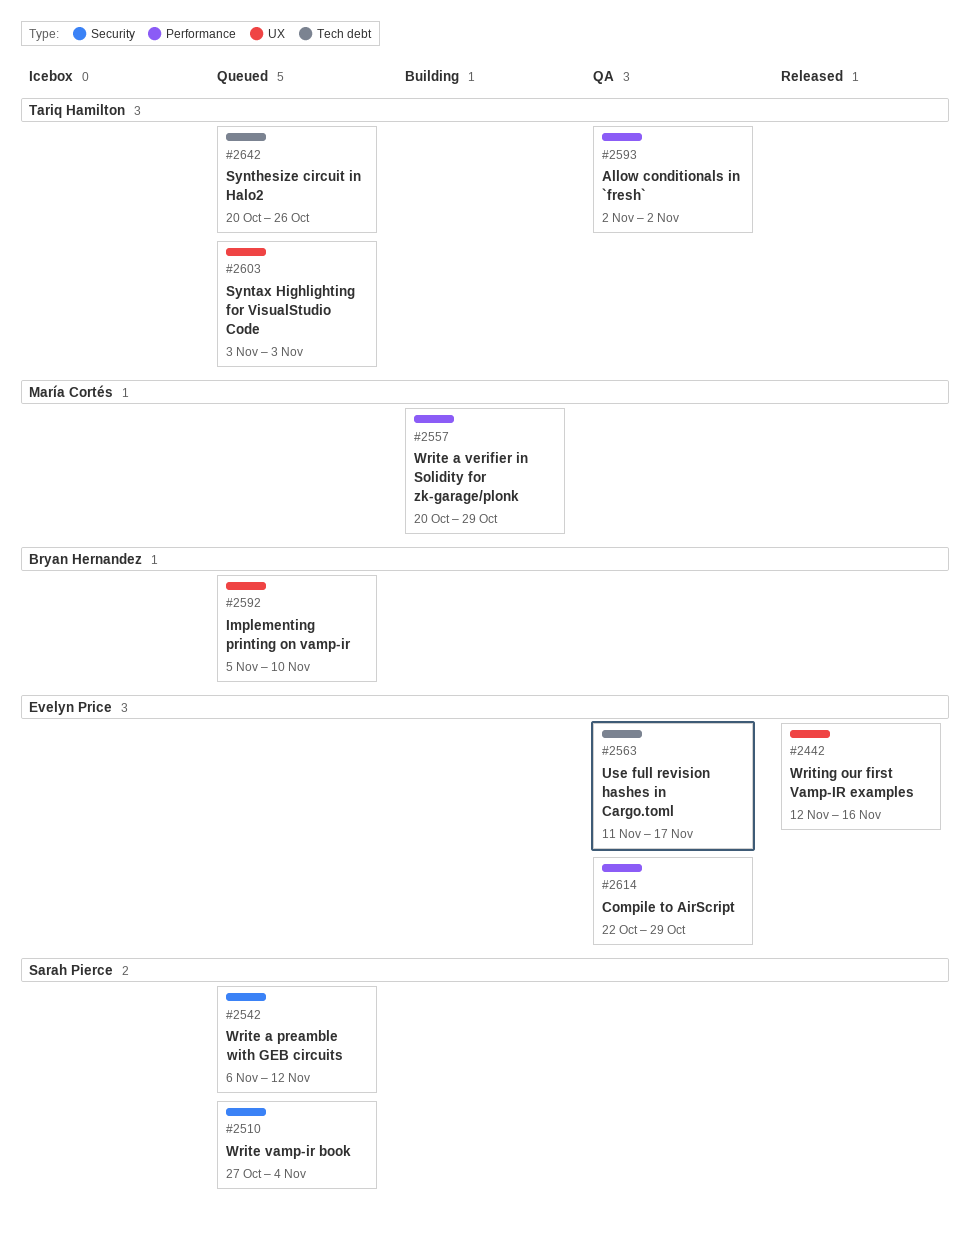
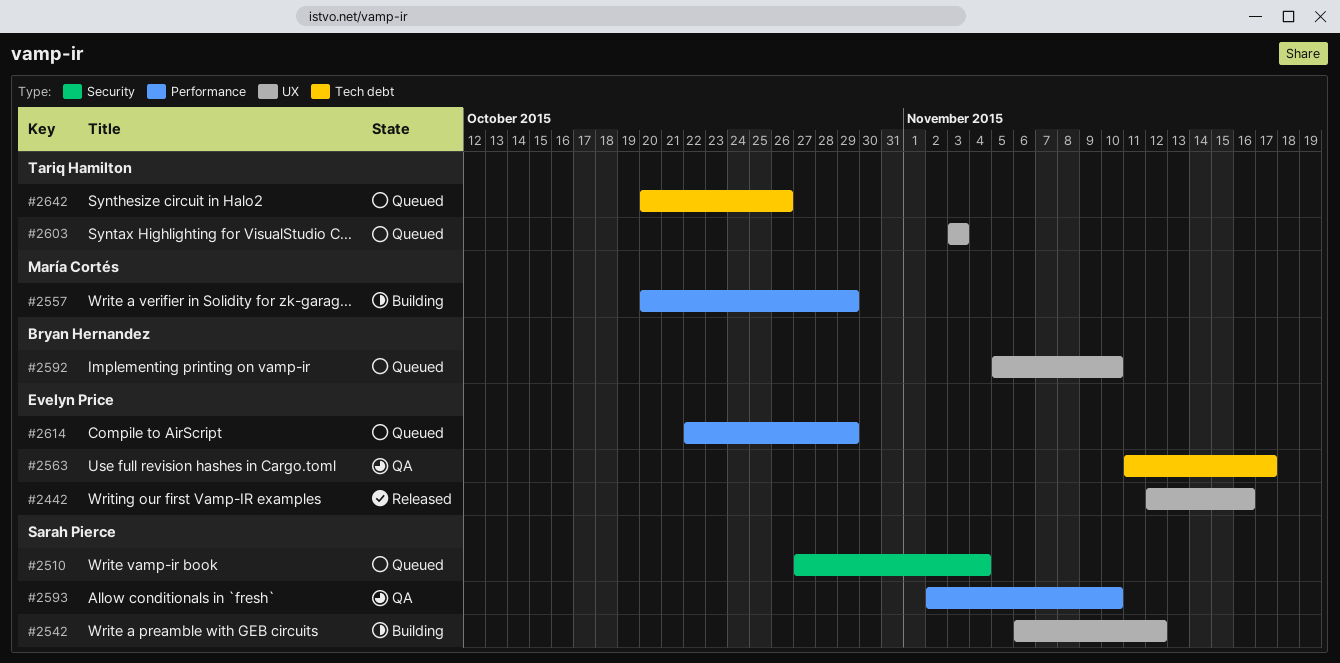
#2542, status: Queued -> Building
#2542, label: Security -> UX
#2593, owner: Tariq Hamilton -> Sarah Pierce
#2593, due: Nov 2 -> Nov 10
#2614, status: QA -> Queued

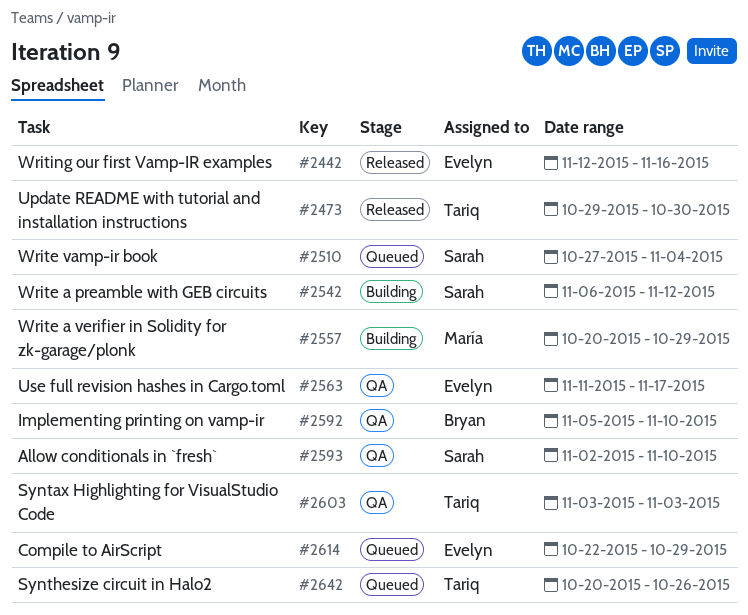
#2473: none -> present
#2592, status: Queued -> QA
#2603, status: Queued -> QA

